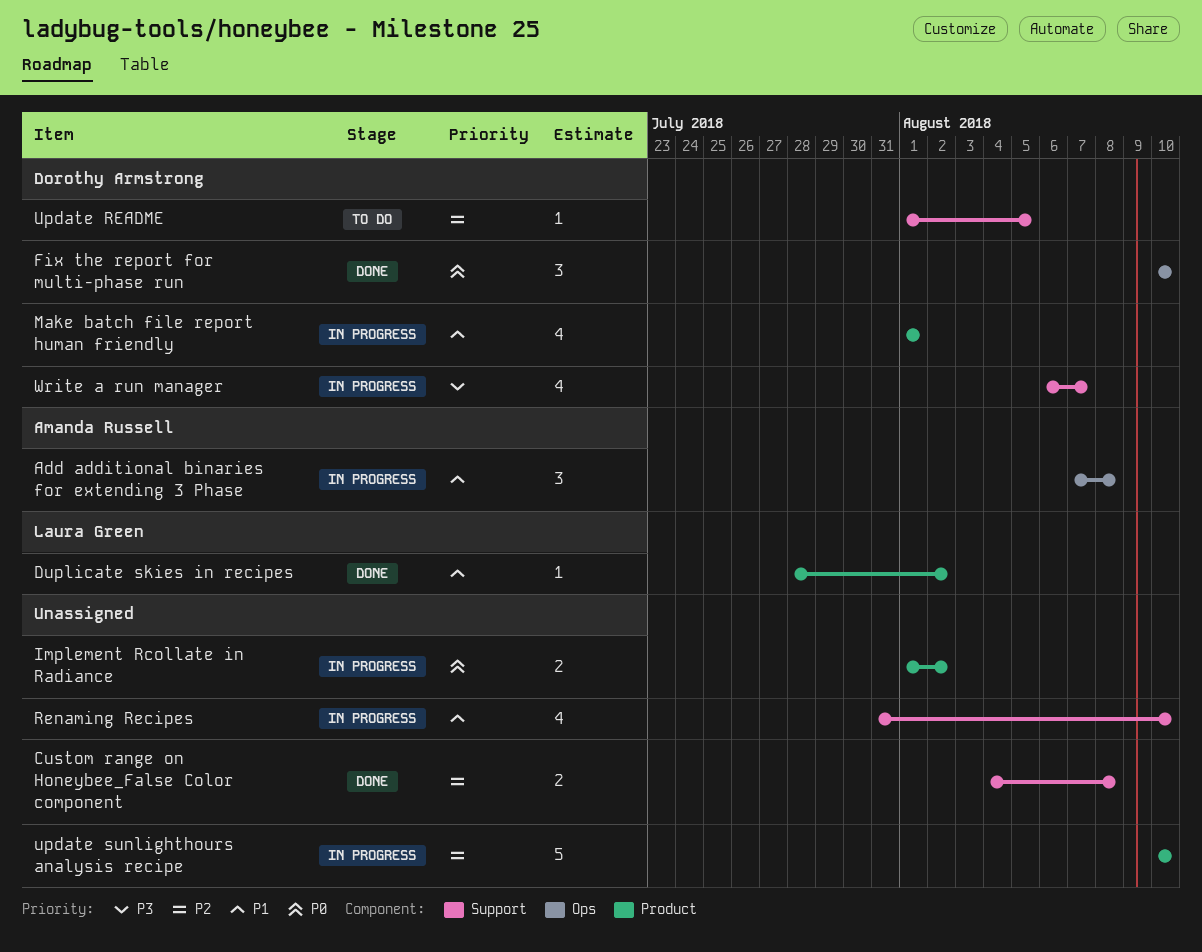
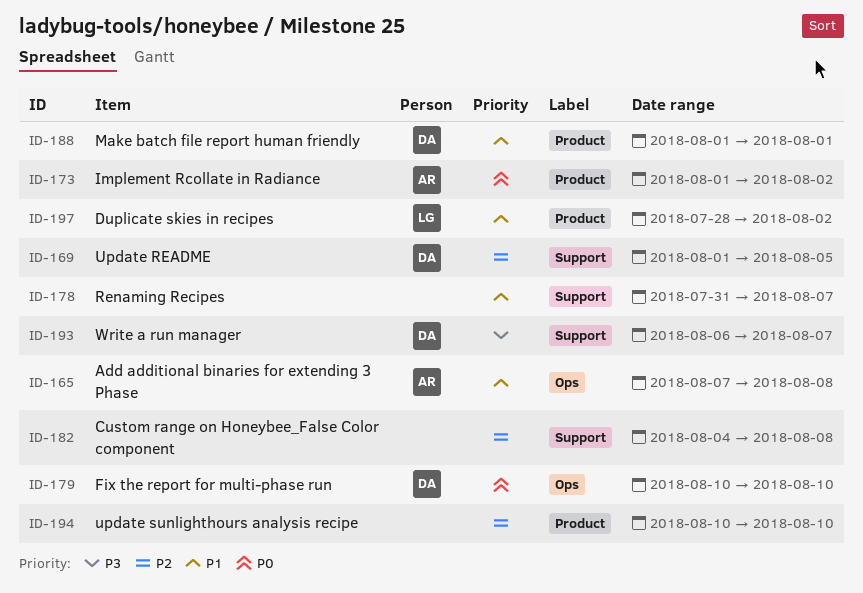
Implement Rcollate in Radiance, owner: none -> Amanda Russell
Renaming Recipes, due: Aug 10 -> Aug 7

